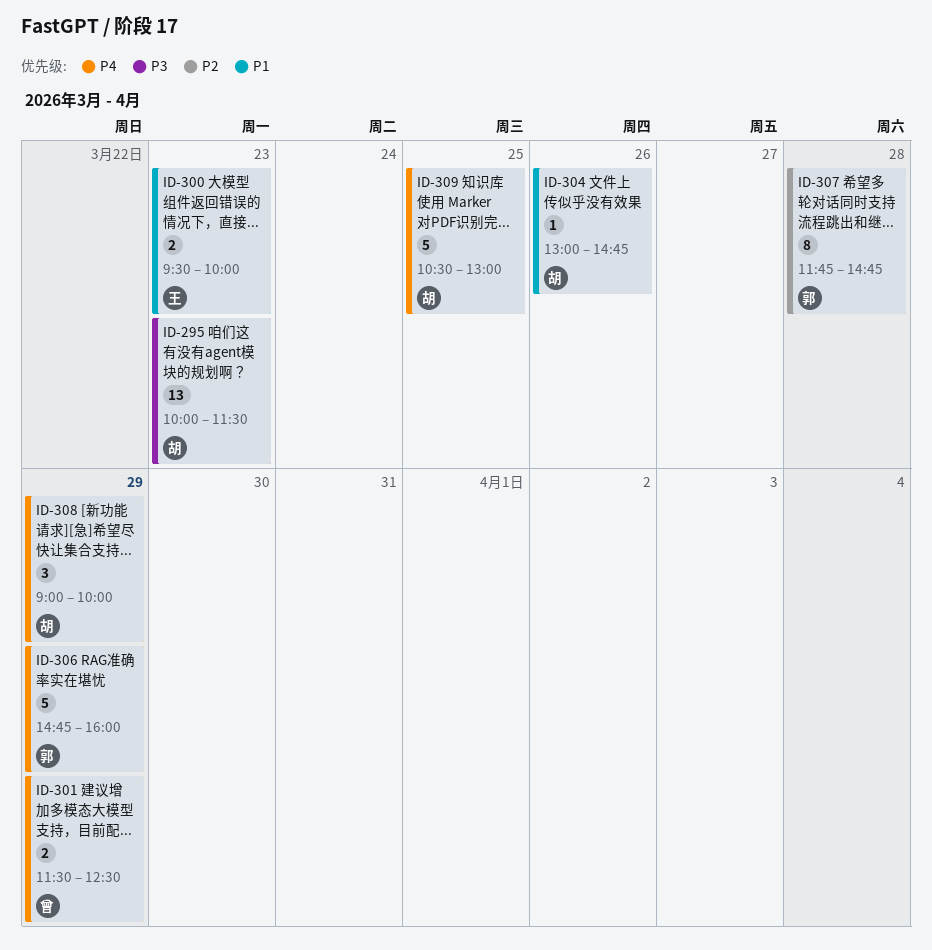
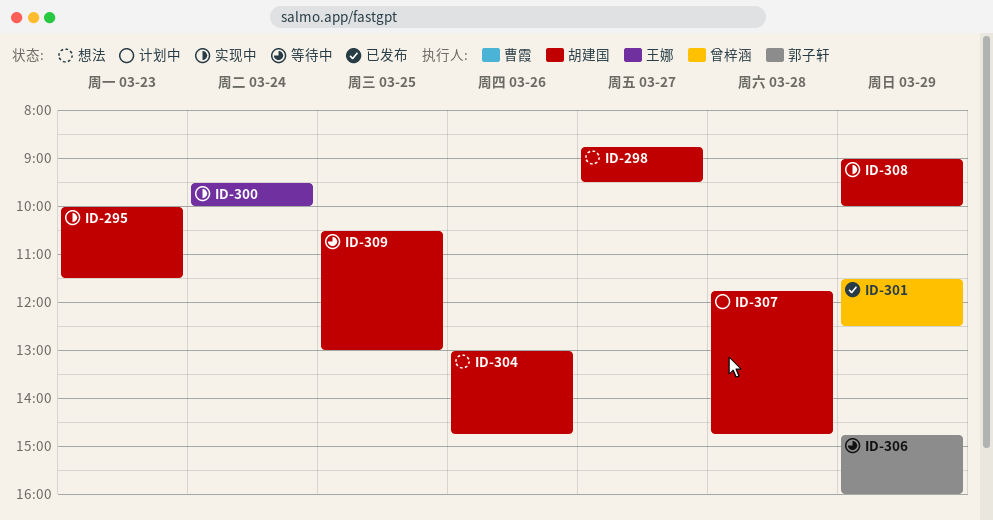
ID-298: none -> present
ID-300, day: Mar 23 -> Mar 24
ID-307, owner: 郭子轩 -> 胡建国

